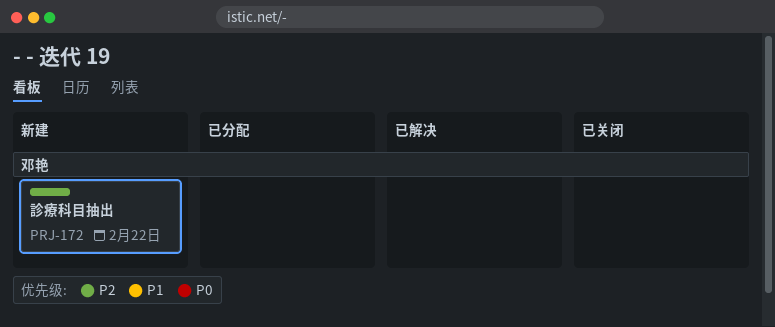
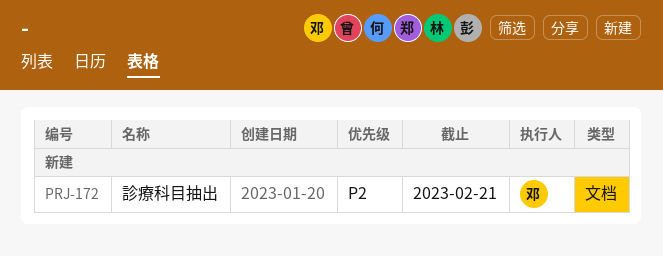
PRJ-172, due: Feb 22 -> Feb 21

